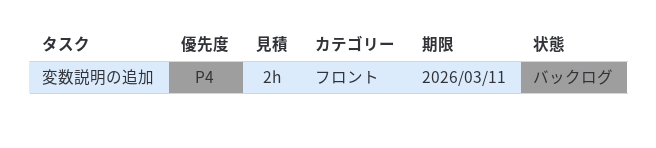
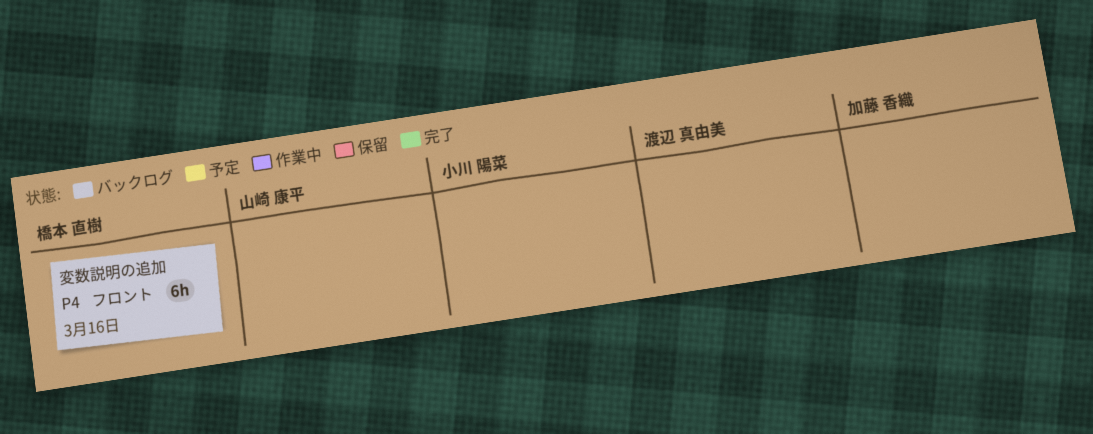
変数説明の追加, estimate: 2h -> 6h
変数説明の追加, due: Mar 11 -> Mar 16

